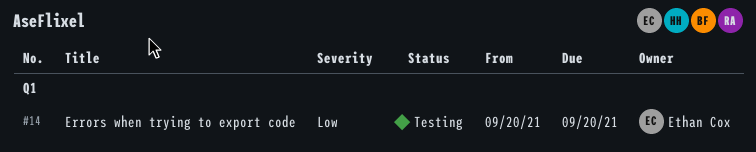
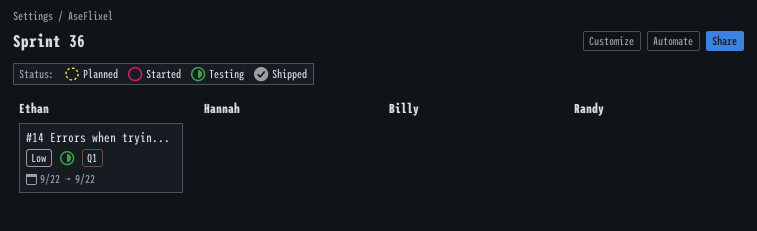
#14, start: Sep 20 -> Sep 22
#14, due: Sep 20 -> Sep 22

